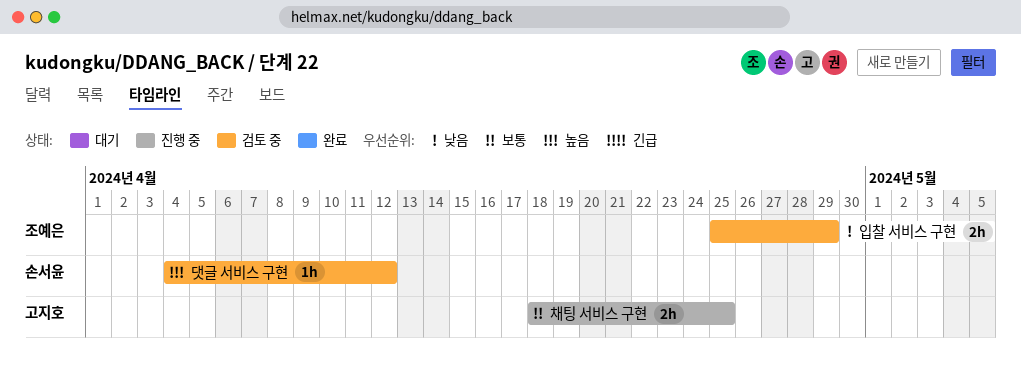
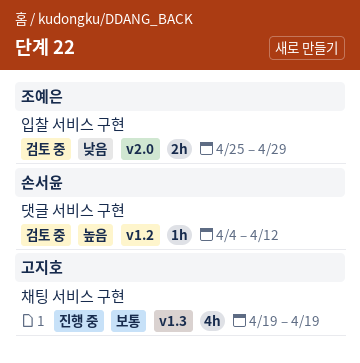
채팅 서비스 구현, estimate: 2h -> 4h
채팅 서비스 구현, start: Apr 18 -> Apr 19
채팅 서비스 구현, due: Apr 25 -> Apr 19

